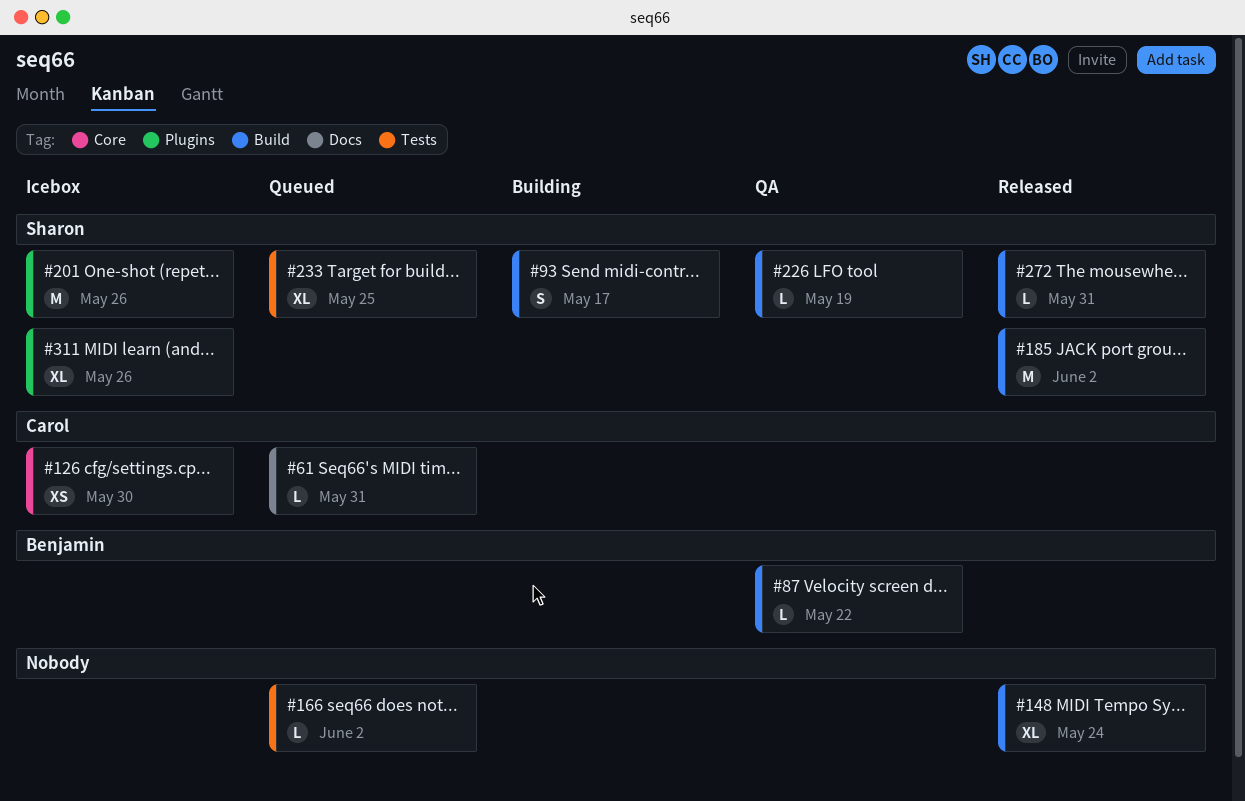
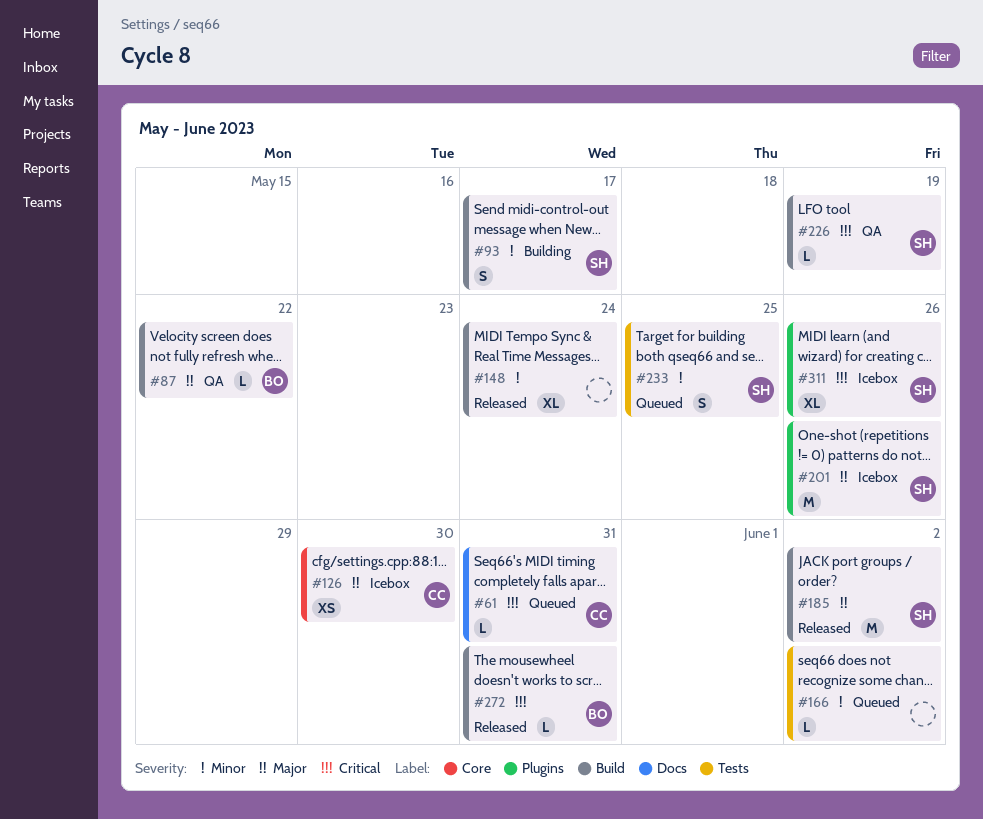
#233, estimate: XL -> S
#272, owner: Sharon -> Benjamin

